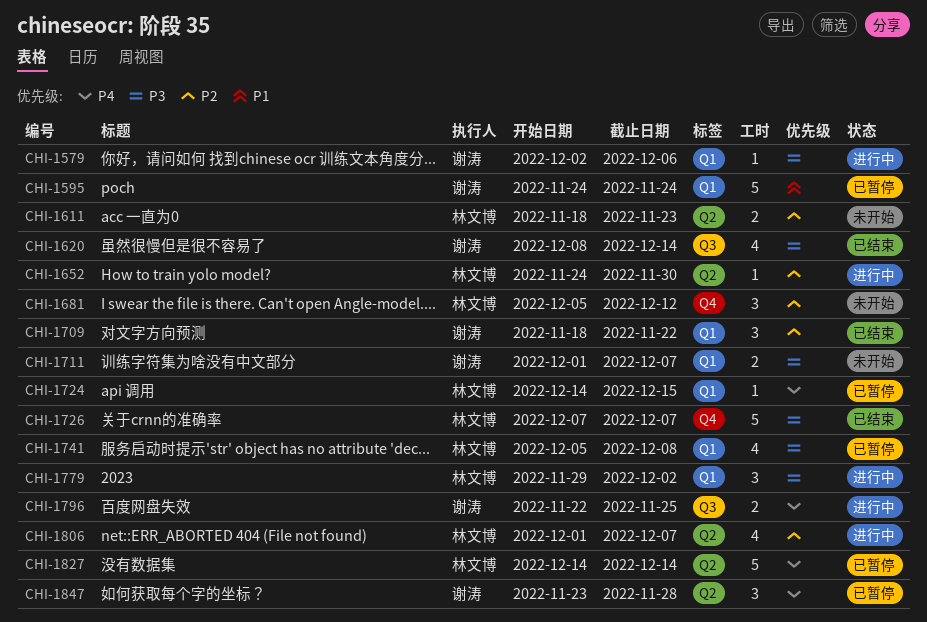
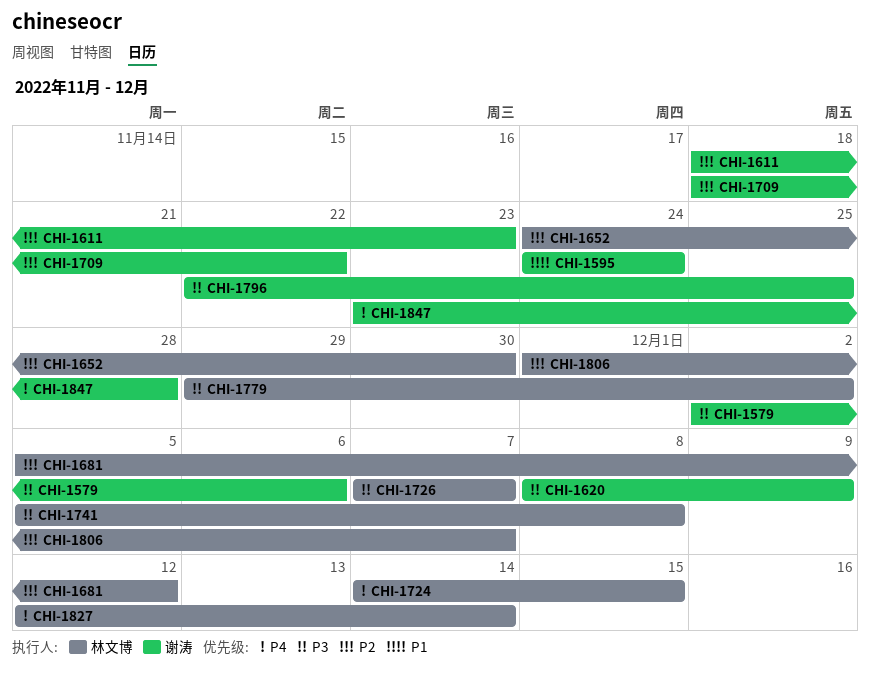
CHI-1611, owner: 林文博 -> 谢涛
CHI-1620, due: Dec 14 -> Dec 9
CHI-1711: present -> none
CHI-1796, priority: P4 -> P3
CHI-1827, start: Dec 14 -> Dec 12

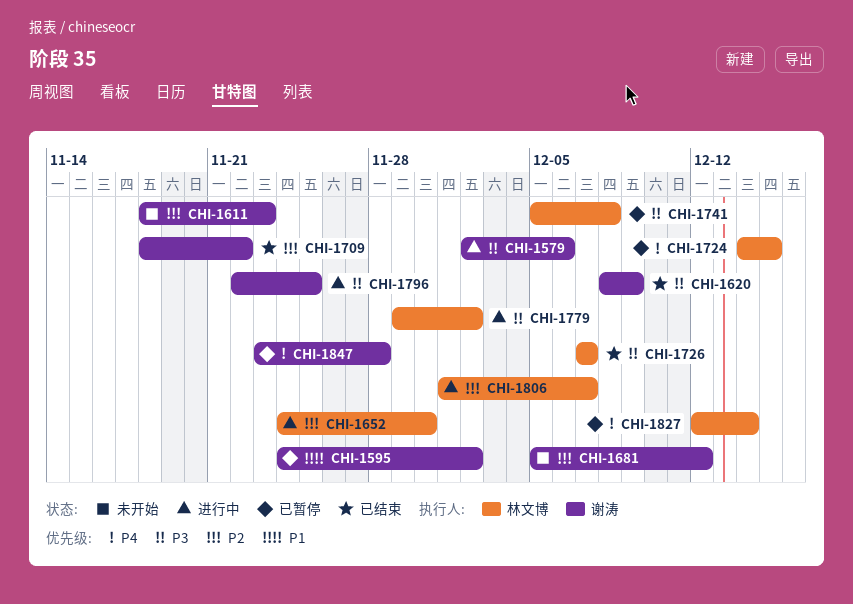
CHI-1595, due: Nov 24 -> Dec 2
CHI-1681, owner: 林文博 -> 谢涛

